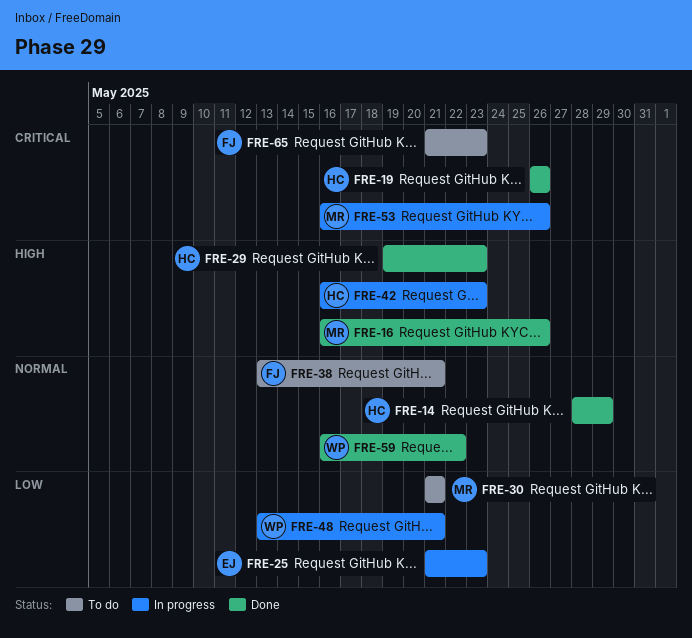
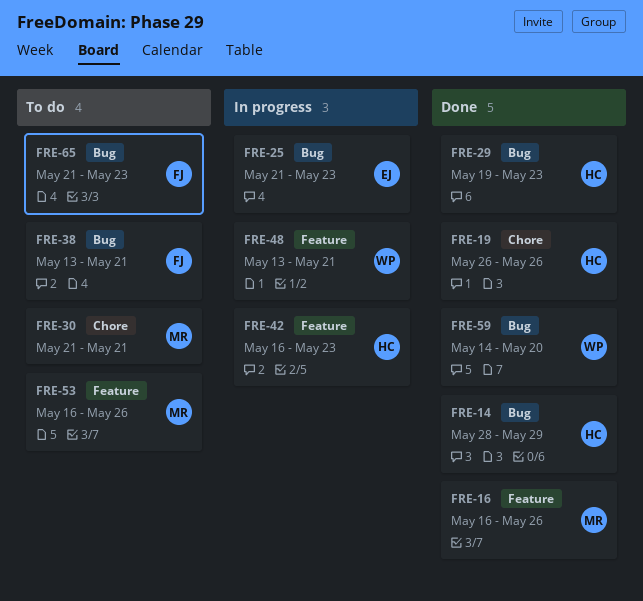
FRE-53, status: In progress -> To do
FRE-59, start: May 16 -> May 14
FRE-59, due: May 22 -> May 20

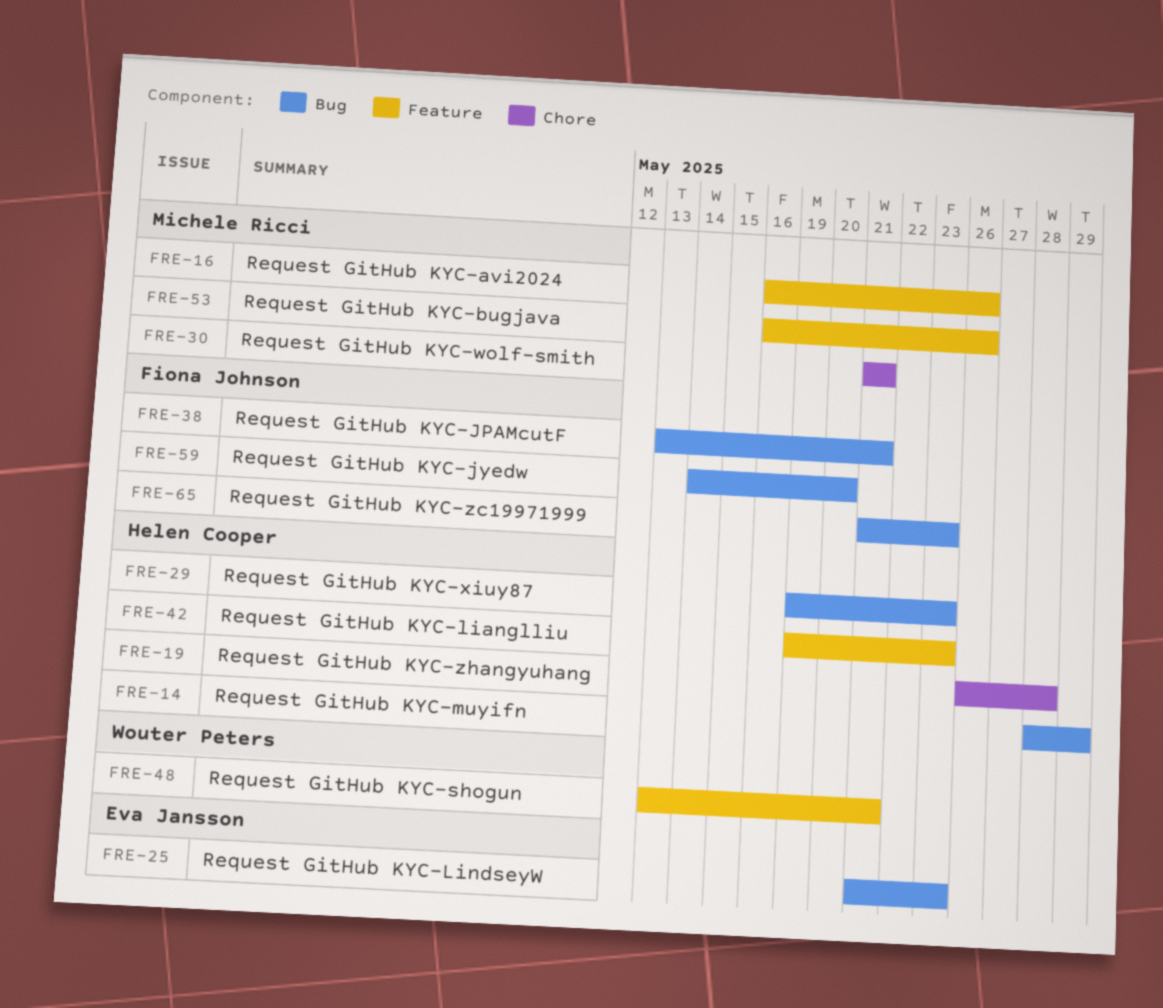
FRE-19, due: May 26 -> May 28
FRE-42, start: May 16 -> May 19
FRE-59, owner: Wouter Peters -> Fiona Johnson

